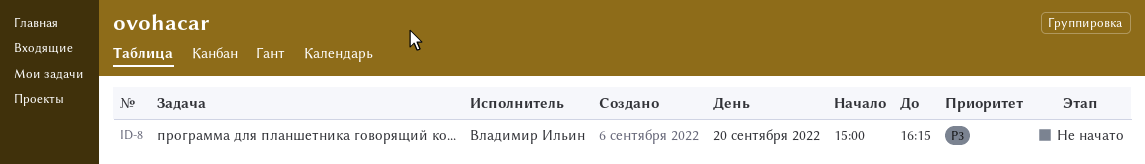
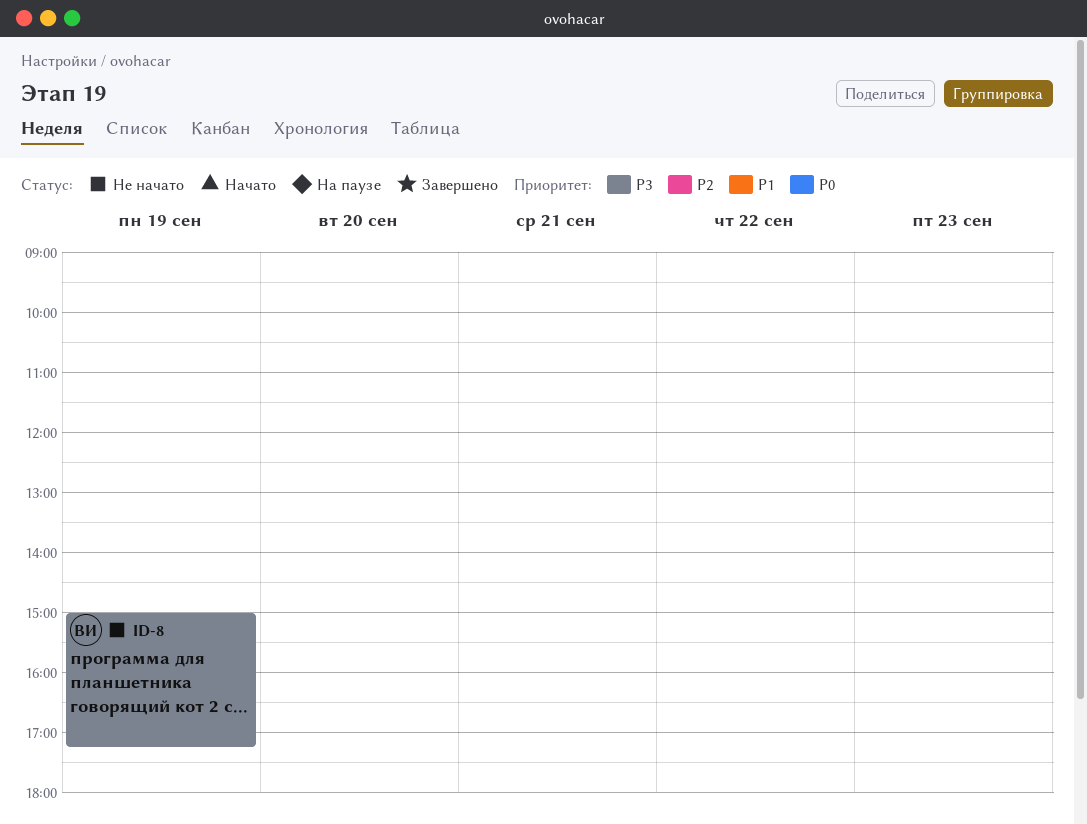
ID-8, day: Sep 20 -> Sep 19
ID-8, ends: 16:15 -> 17:15

